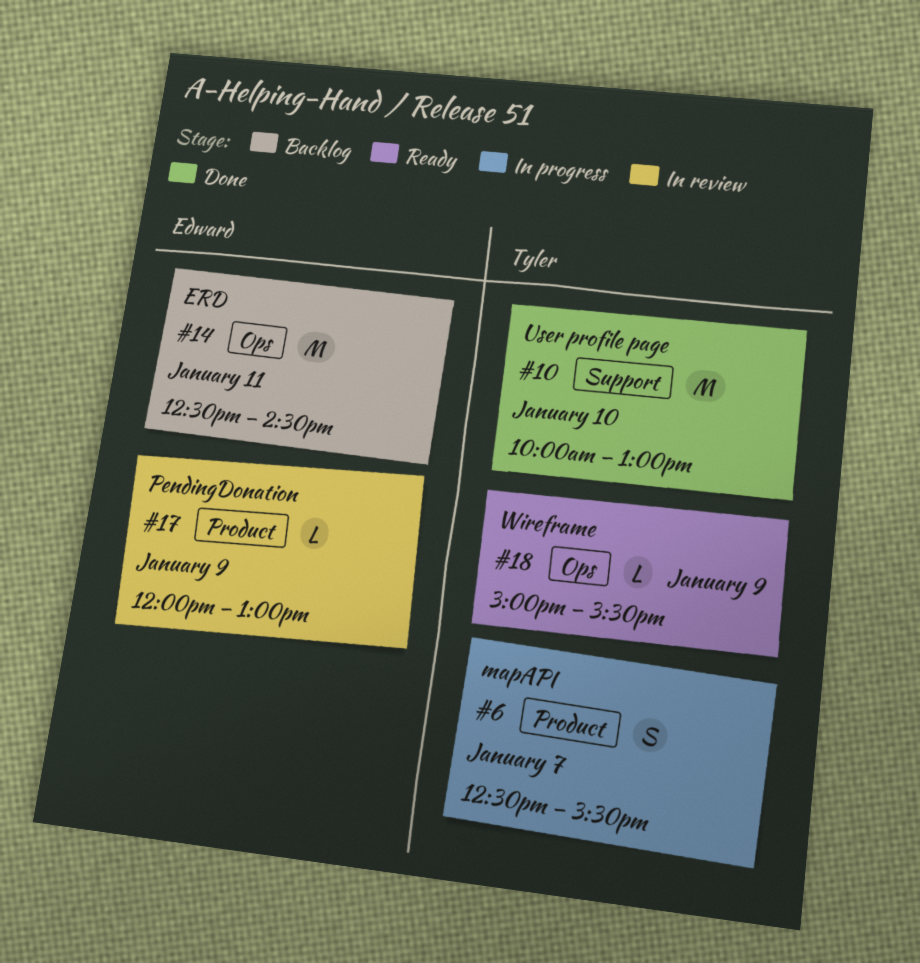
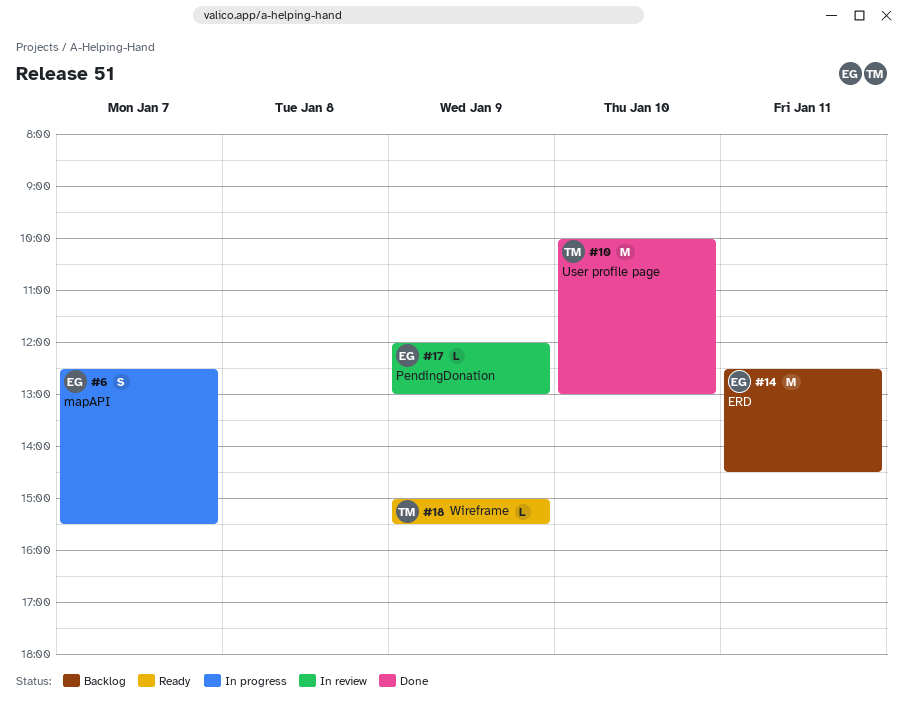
#6, owner: Tyler -> Edward

